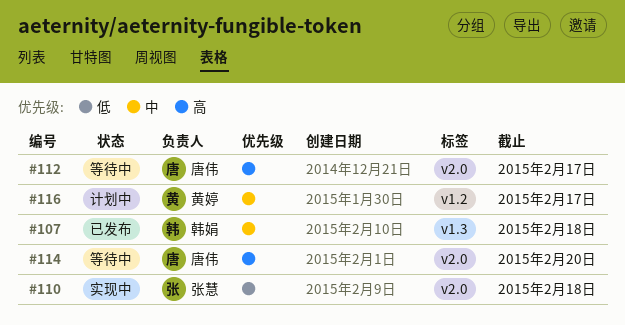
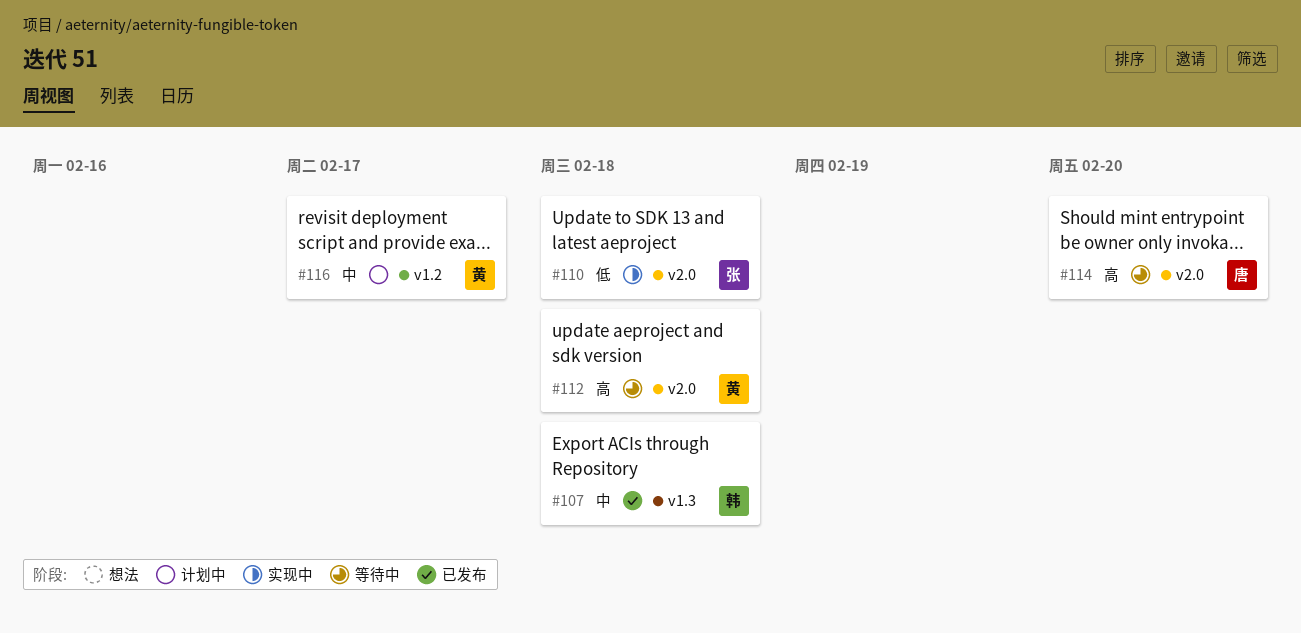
#112, owner: 唐伟 -> 黄婷
#112, due: Feb 17 -> Feb 18

